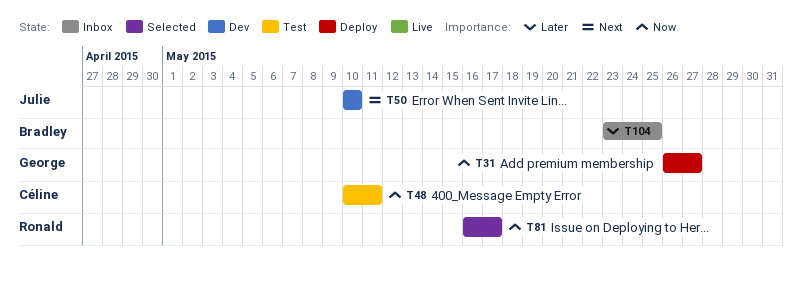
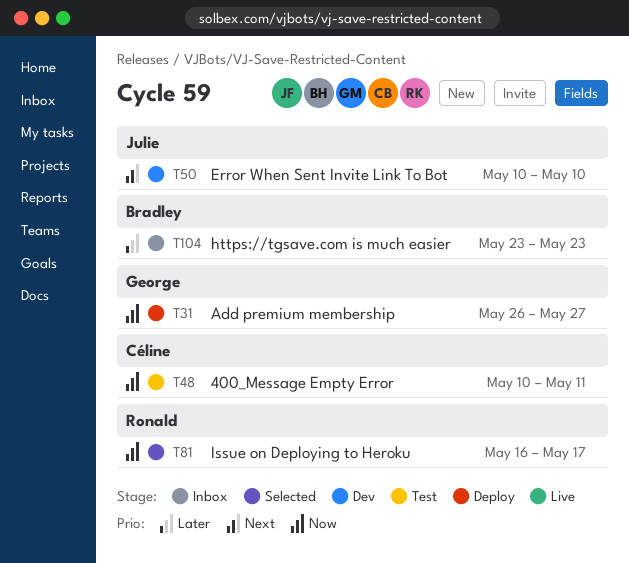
T104, due: May 25 -> May 23

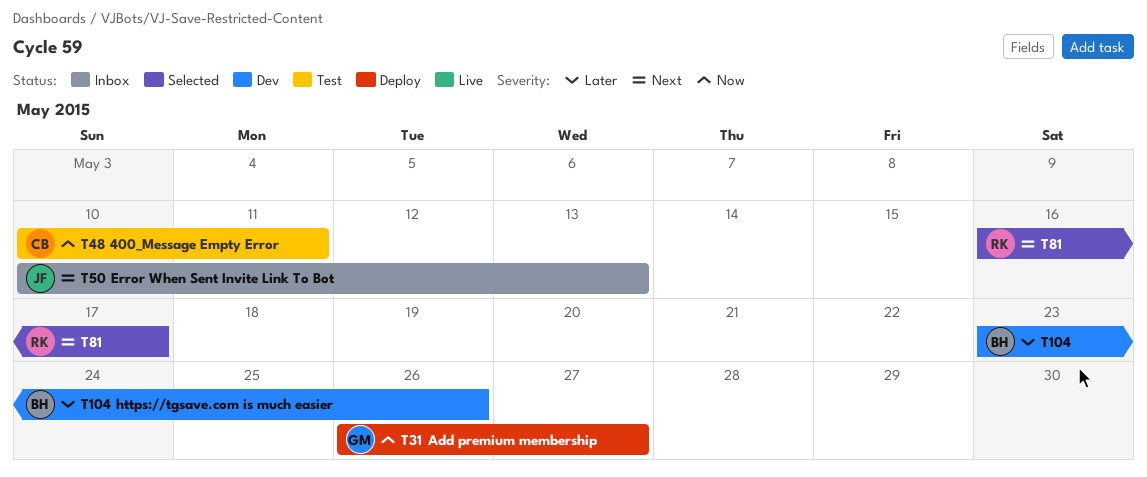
T50, status: Dev -> Inbox
T50, due: May 10 -> May 13
T81, priority: Now -> Next
T104, status: Inbox -> Dev
T104, due: May 23 -> May 26

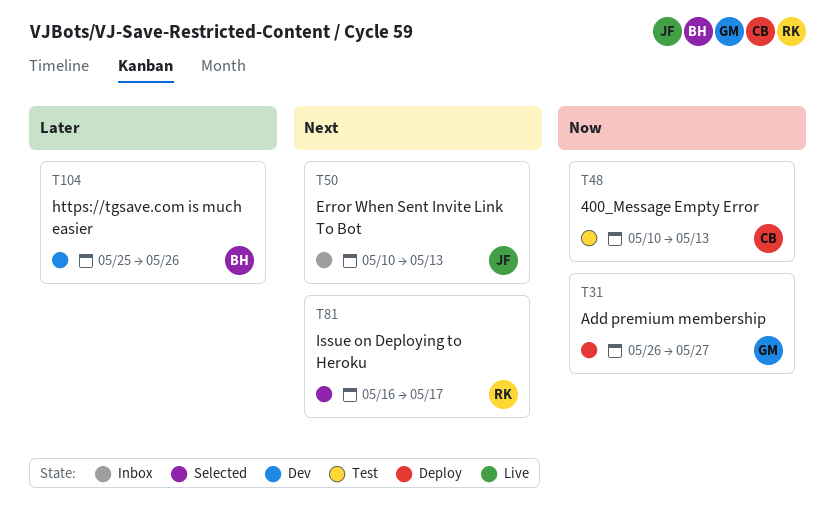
T48, due: May 11 -> May 13
T104, start: May 23 -> May 25

